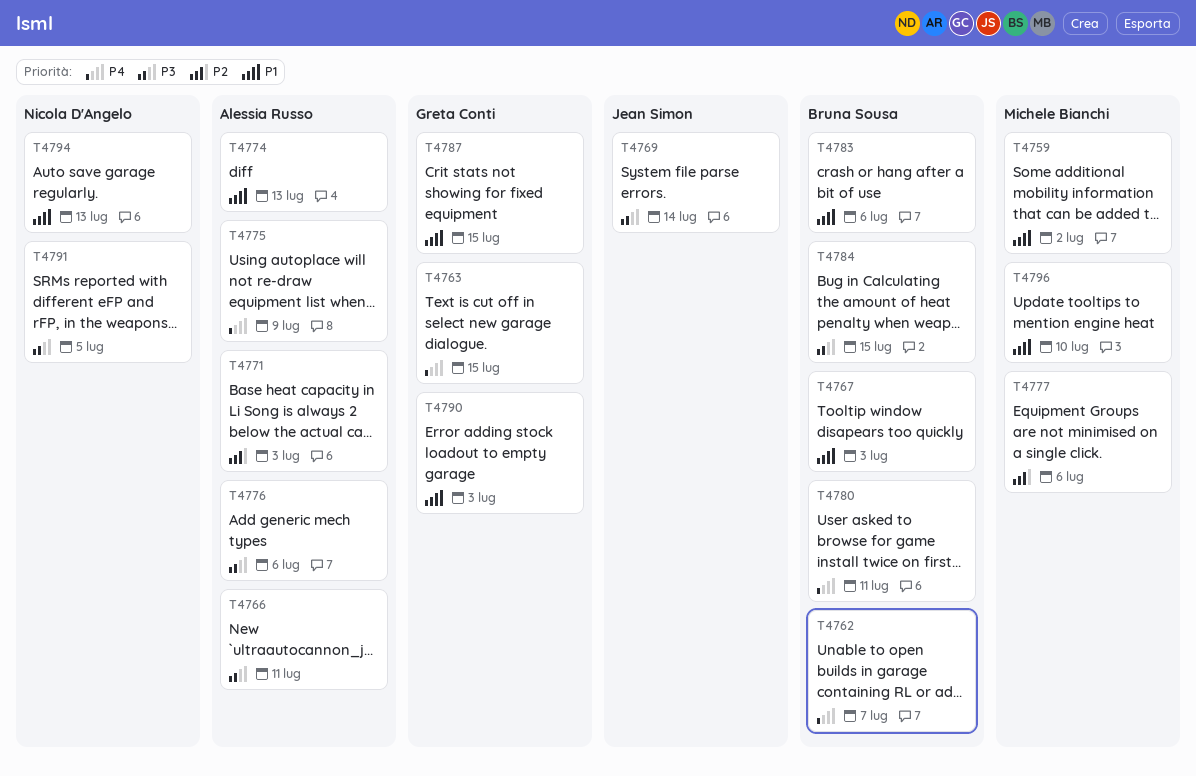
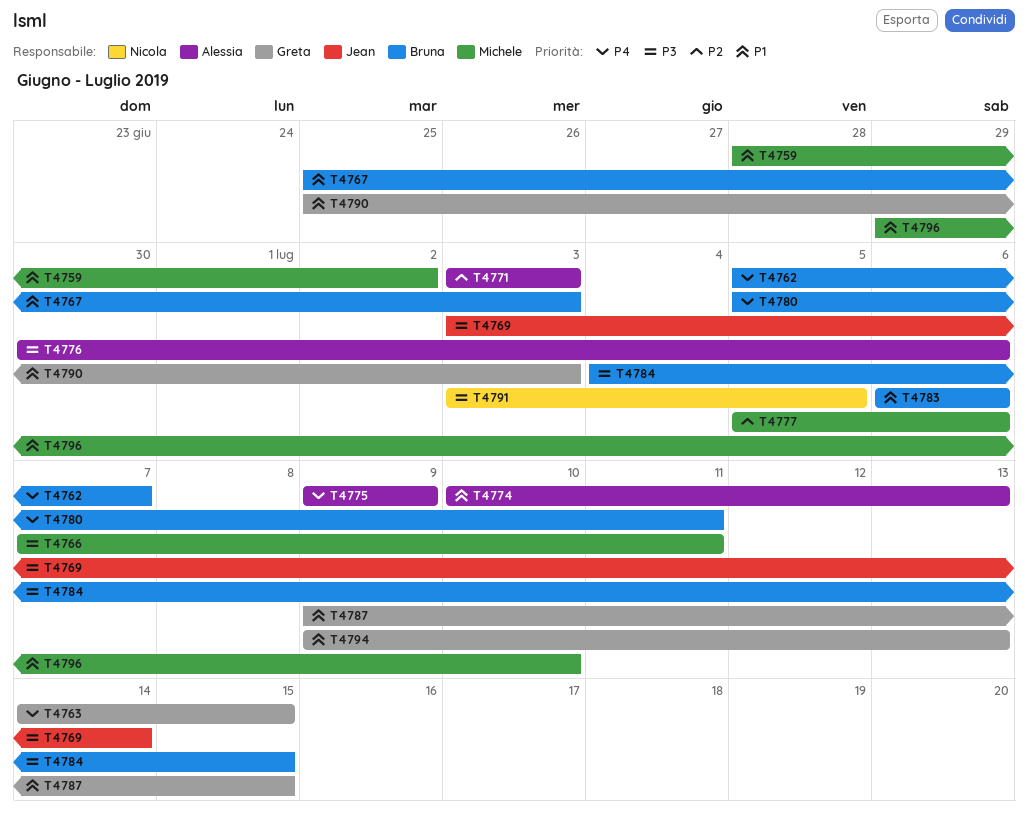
T4766, owner: Alessia Russo -> Michele Bianchi
T4794, owner: Nicola D'Angelo -> Greta Conti

